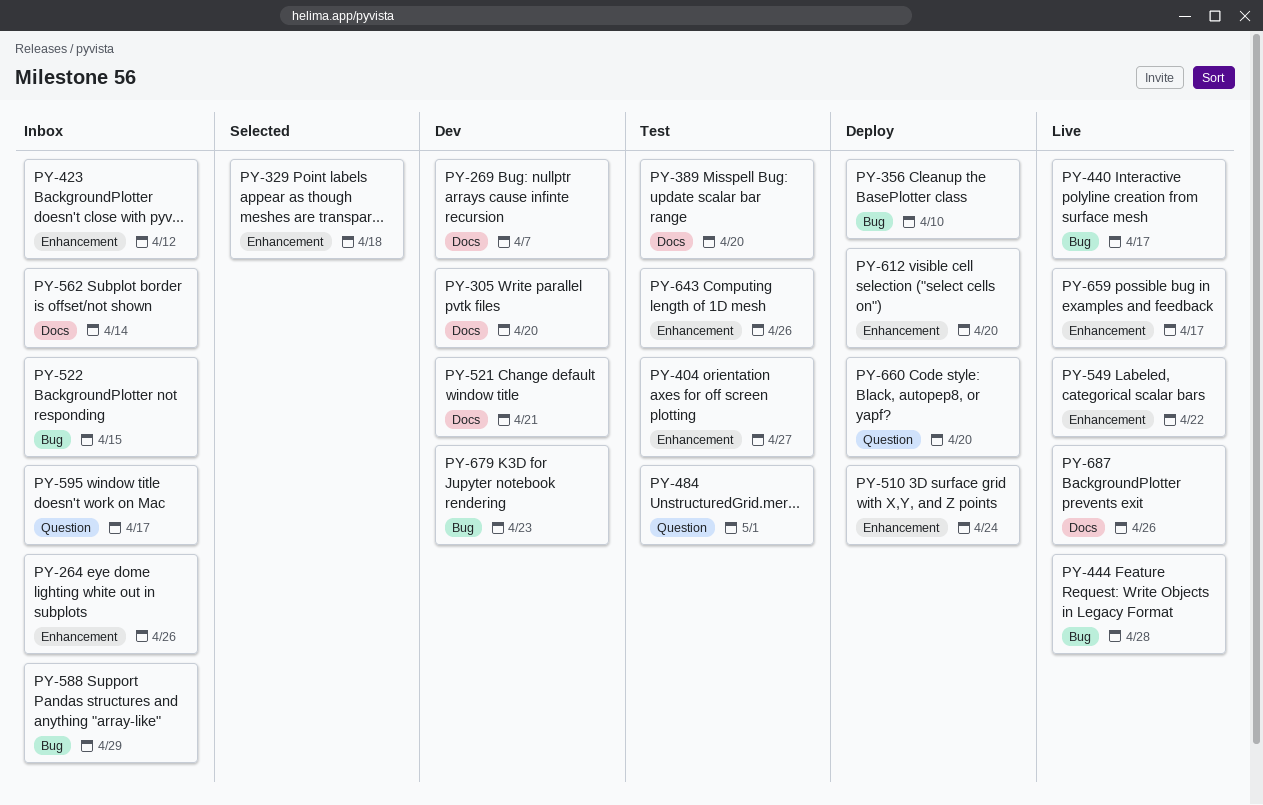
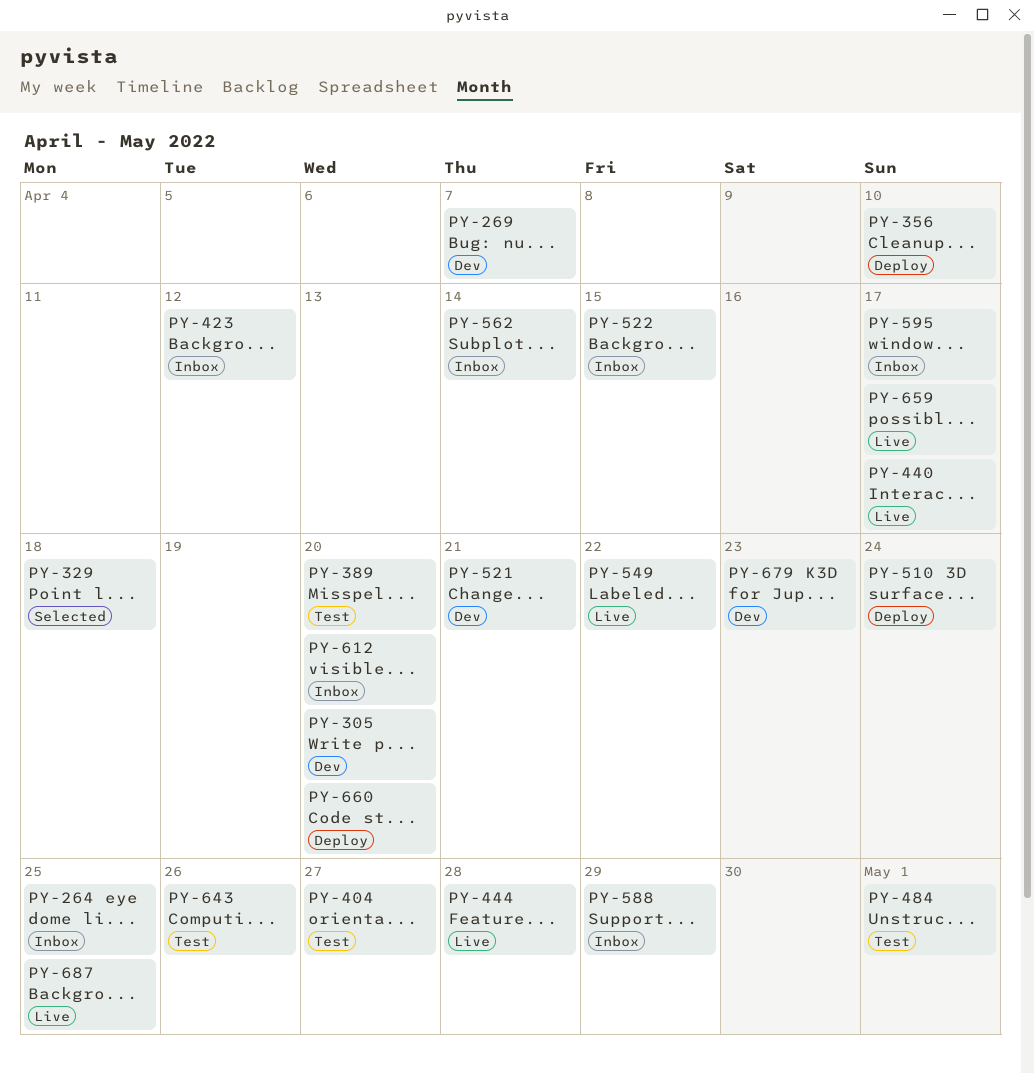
PY-264, due: Apr 26 -> Apr 25
PY-612, status: Deploy -> Inbox
PY-687, due: Apr 26 -> Apr 25

